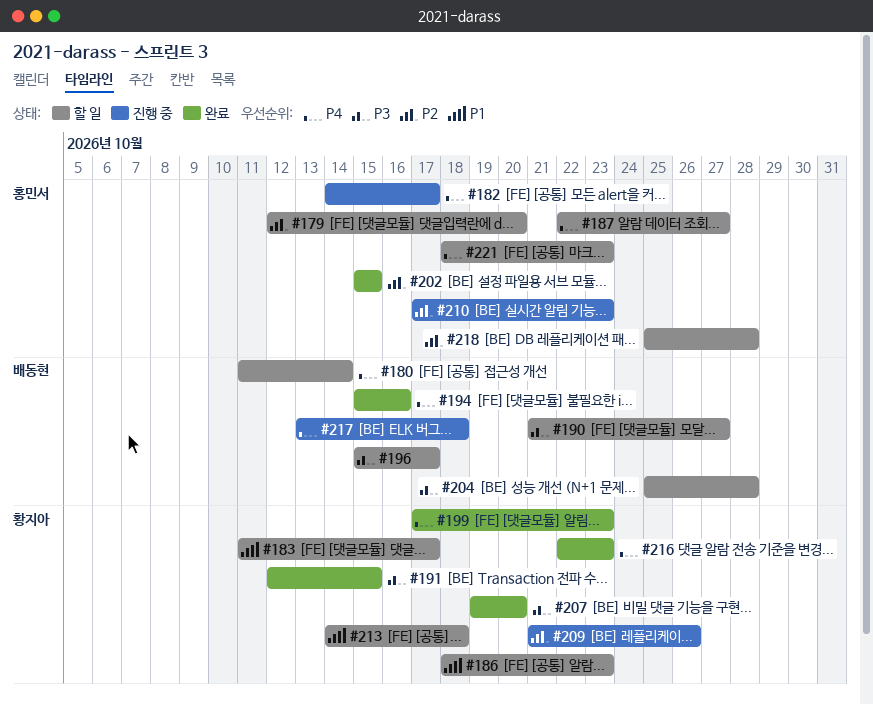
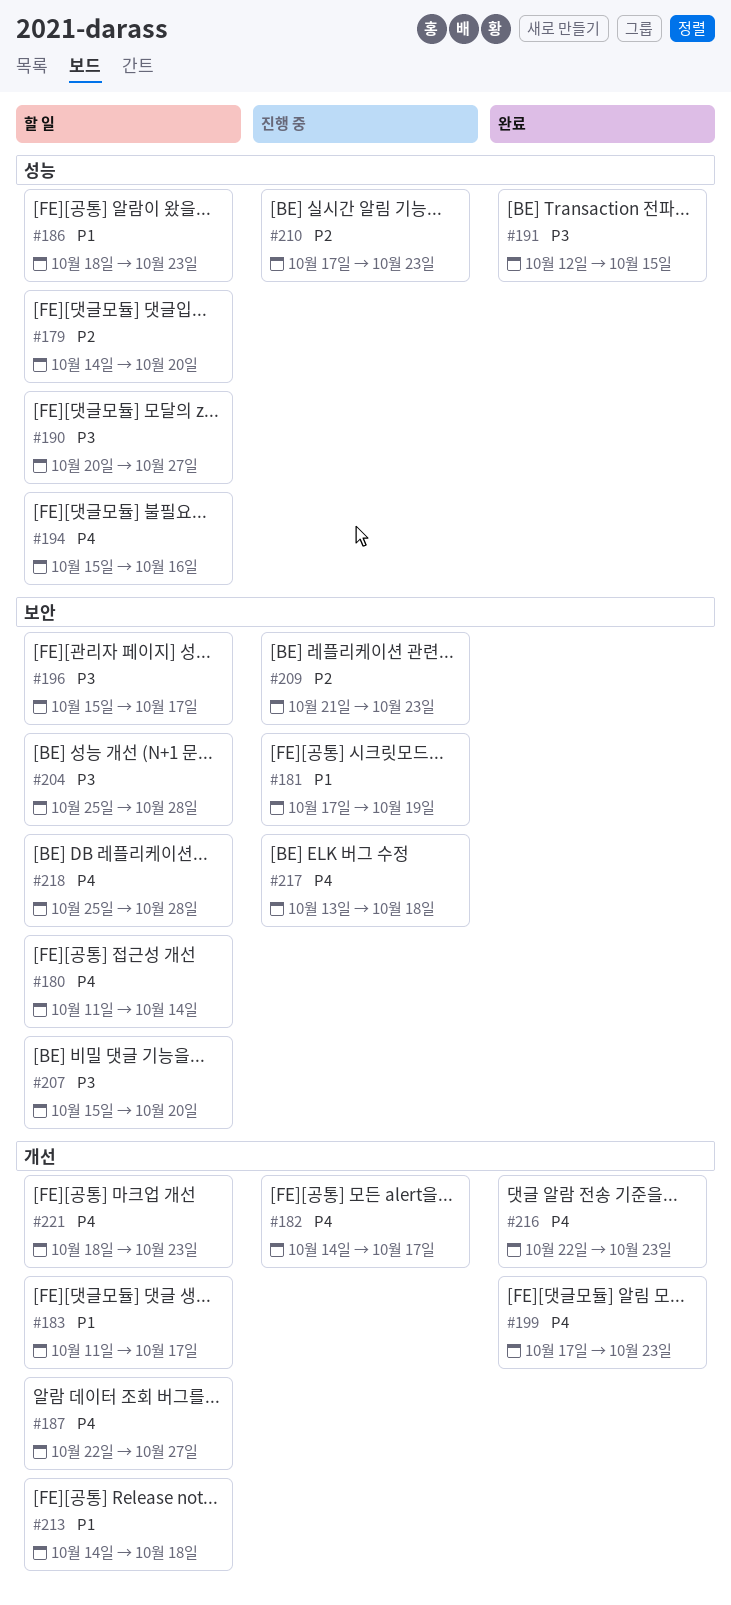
#179, start: Oct 12 -> Oct 14
#181: none -> present
#190, start: Oct 21 -> Oct 20
#194, status: 완료 -> 할 일
#202: present -> none
#207, status: 완료 -> 할 일
#207, start: Oct 19 -> Oct 15
#209, due: Oct 26 -> Oct 23
#218, priority: P2 -> P4

